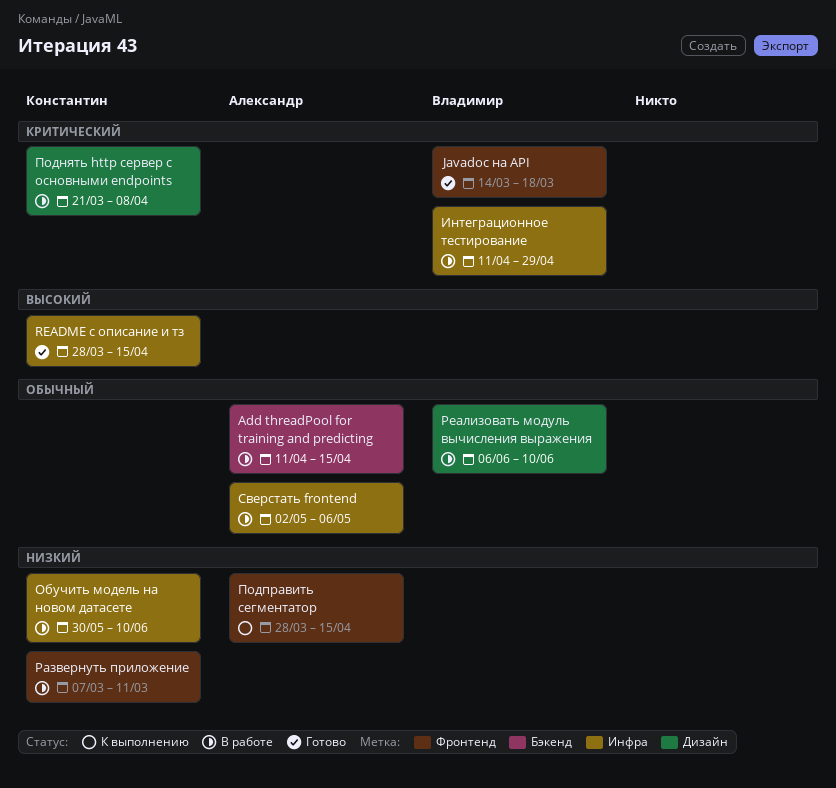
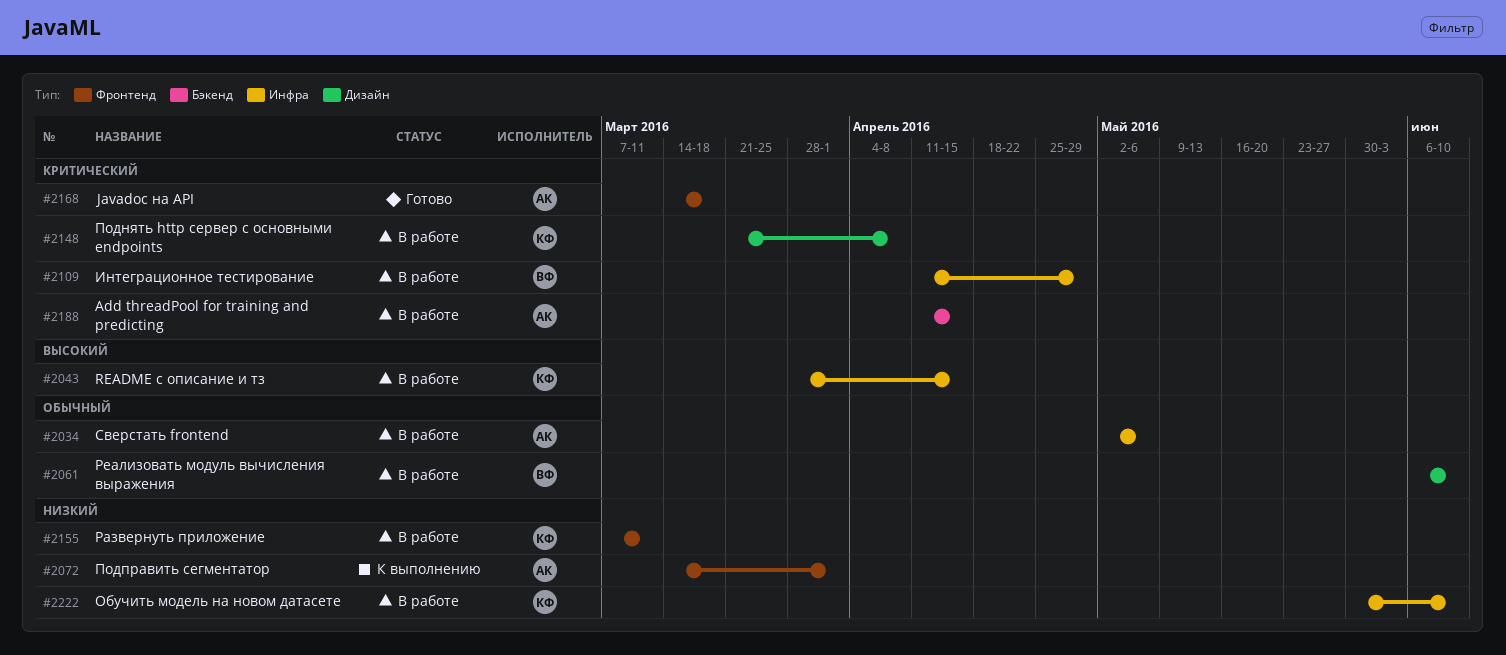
Add threadPool for training and predicting, priority: Обычный -> Критический
Javadoc на API, owner: Владимир -> Александр
README с описание и тз, status: Готово -> В работе
Подправить сегментатор, start: Mar 28 -> Mar 14
Подправить сегментатор, due: Apr 15 -> Apr 1

